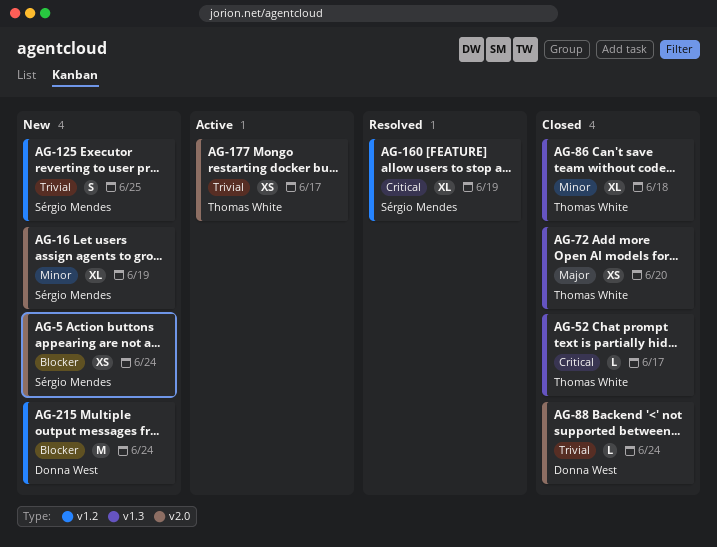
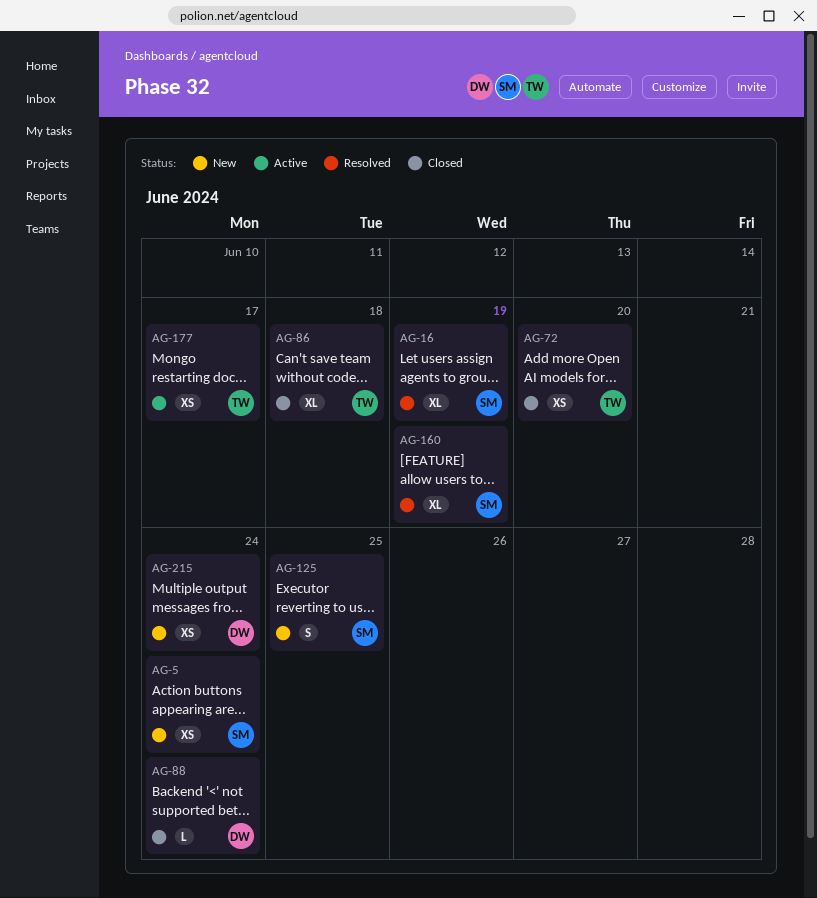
AG-16, status: New -> Resolved
AG-52: present -> none
AG-215, estimate: M -> XS

